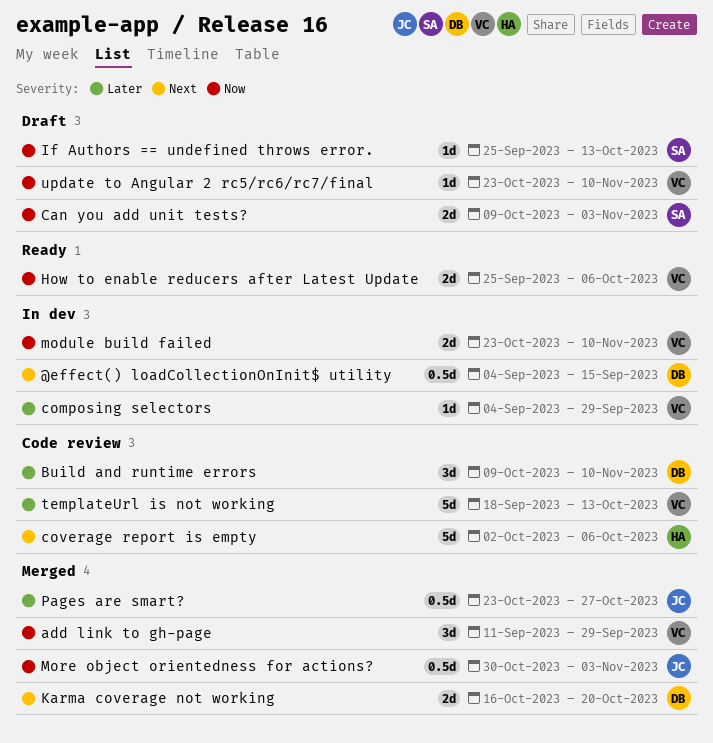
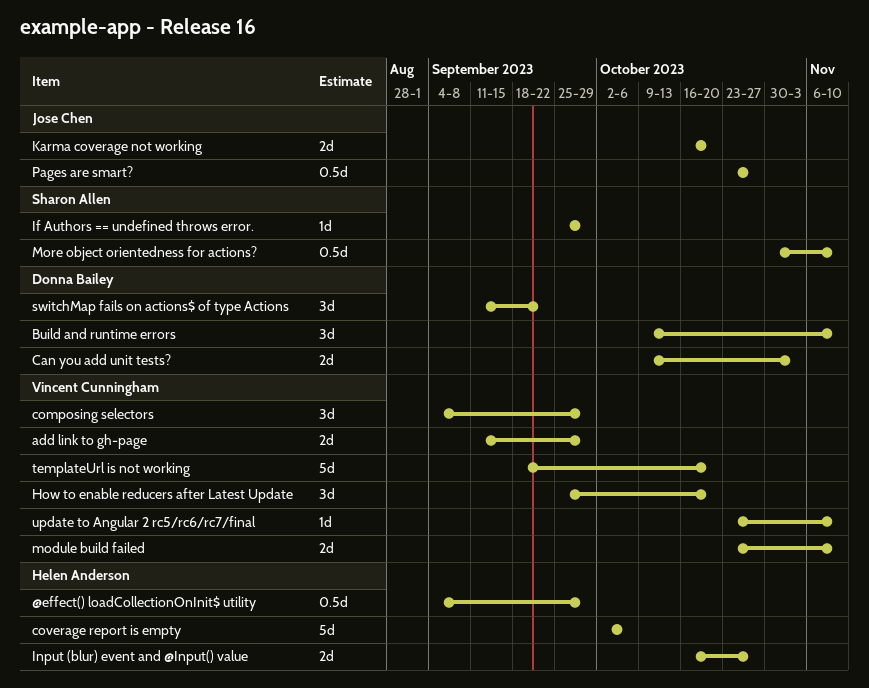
@effect() loadCollectionOnInit$ utility, owner: Donna Bailey -> Helen Anderson
@effect() loadCollectionOnInit$ utility, due: Sep 15 -> Sep 29
add link to gh-page, estimate: 3d -> 2d
Can you add unit tests?, owner: Sharon Allen -> Donna Bailey
composing selectors, estimate: 1d -> 3d
How to enable reducers after Latest Update, estimate: 2d -> 3d
How to enable reducers after Latest Update, due: Oct 6 -> Oct 20
If Authors == undefined throws error., due: Oct 13 -> Sep 29
Input (blur) event and @Input() value: none -> present
Karma coverage not working, owner: Donna Bailey -> Jose Chen
More object orientedness for actions?, owner: Jose Chen -> Sharon Allen
More object orientedness for actions?, due: Nov 3 -> Nov 10
switchMap fails on actions$ of type Actions: none -> present
templateUrl is not working, due: Oct 13 -> Oct 20

